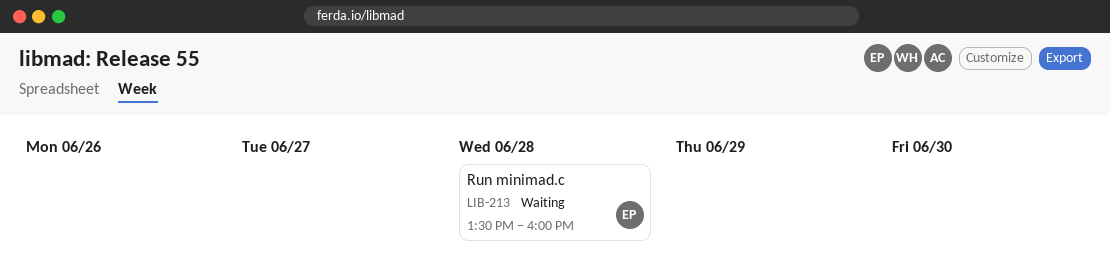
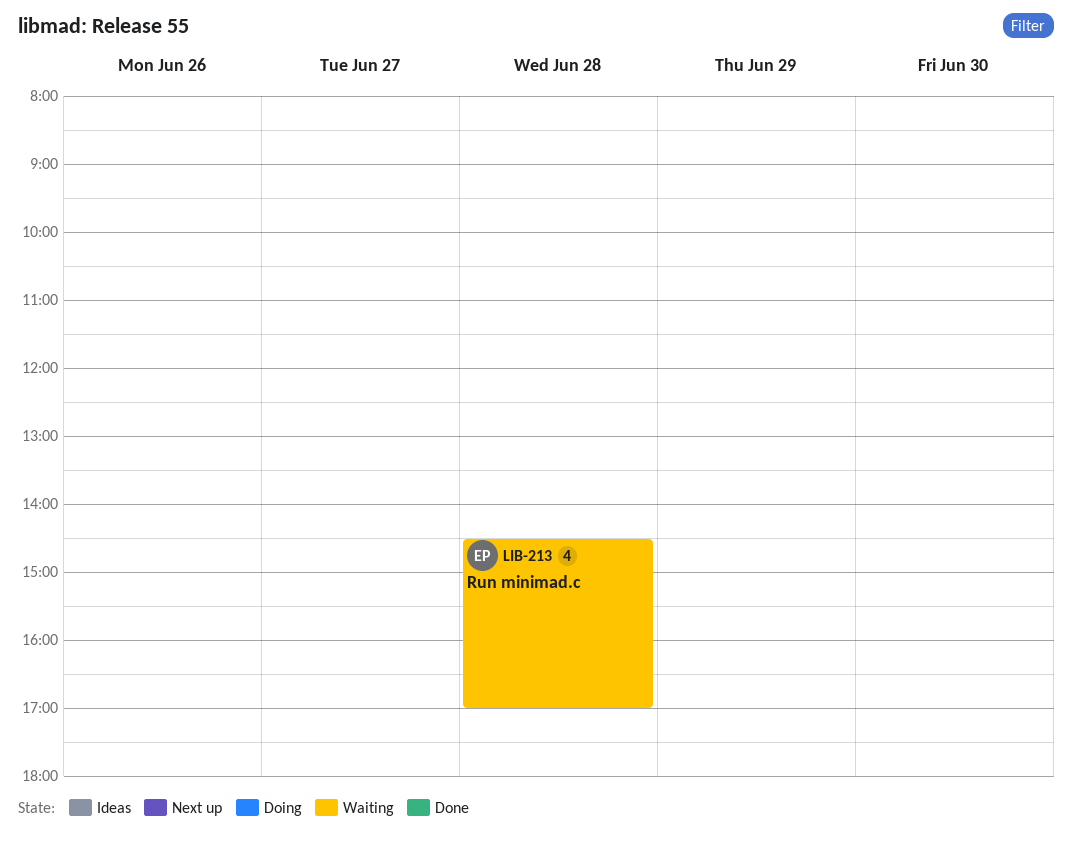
LIB-213, begins: 13:30 -> 14:30
LIB-213, ends: 16:00 -> 17:00

